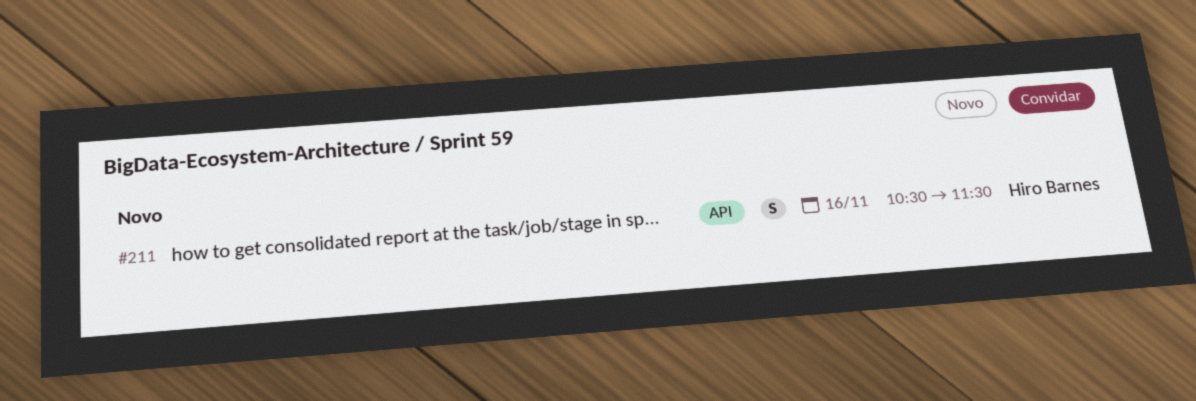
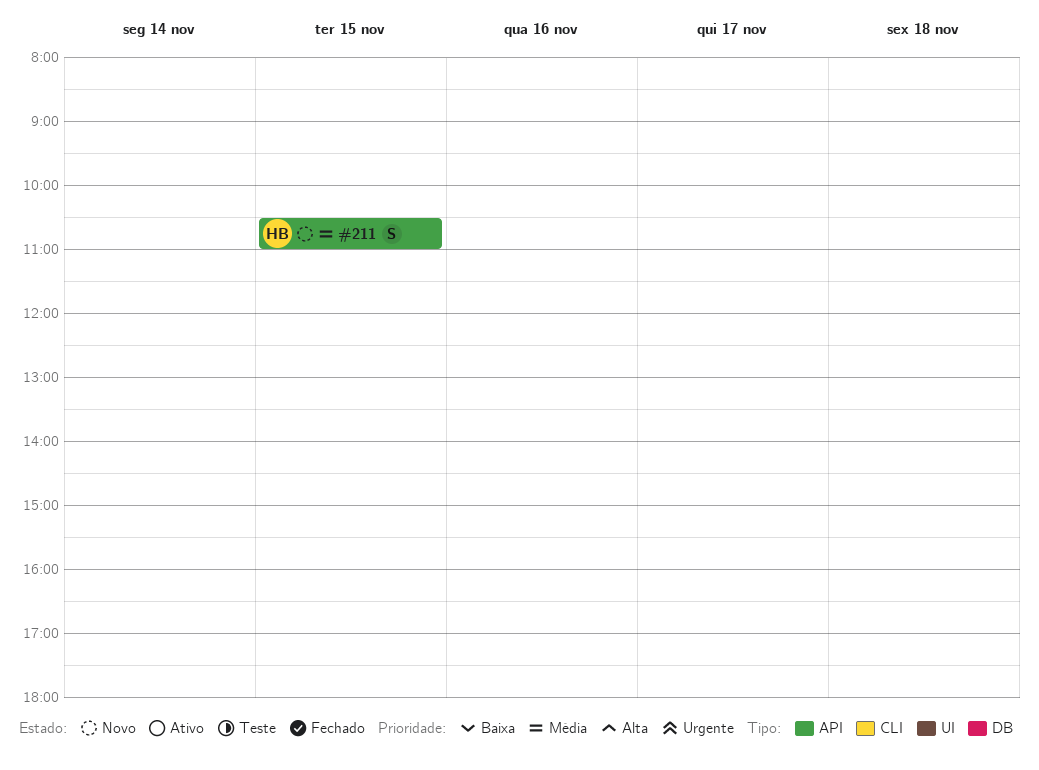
#211, day: Nov 16 -> Nov 15
#211, ends: 11:30 -> 11:00

